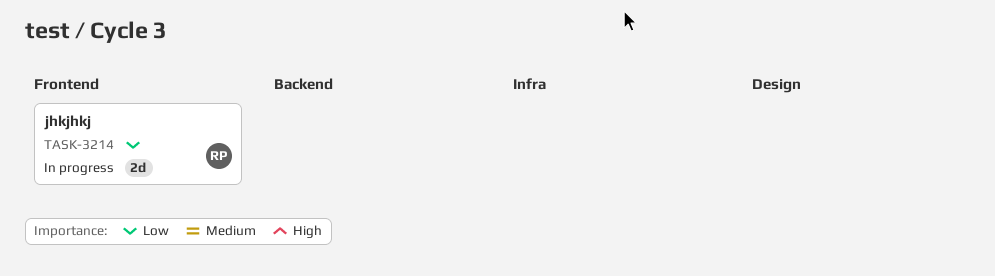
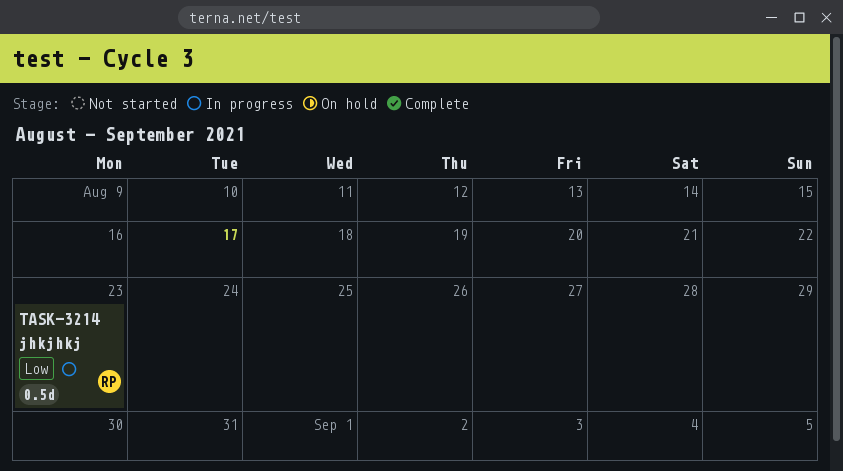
TASK-3214, estimate: 2d -> 0.5d

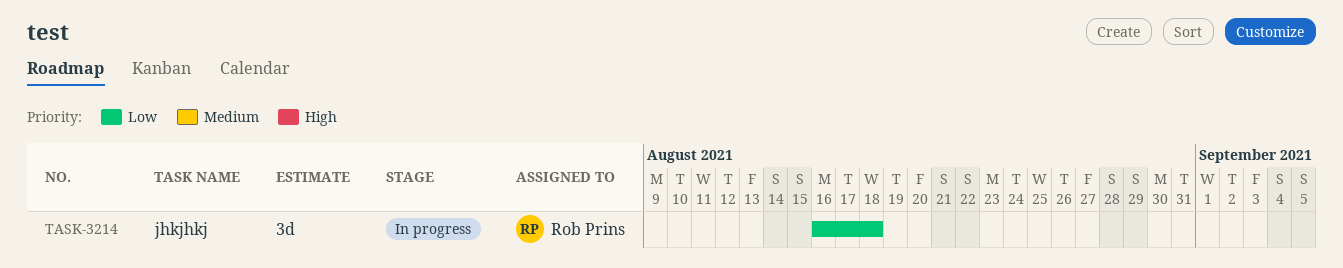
TASK-3214, estimate: 0.5d -> 3d
TASK-3214, due: Aug 23 -> Aug 18

